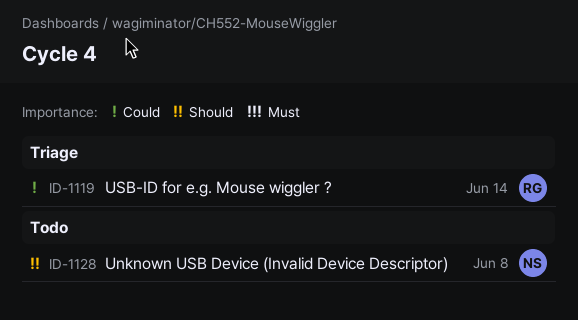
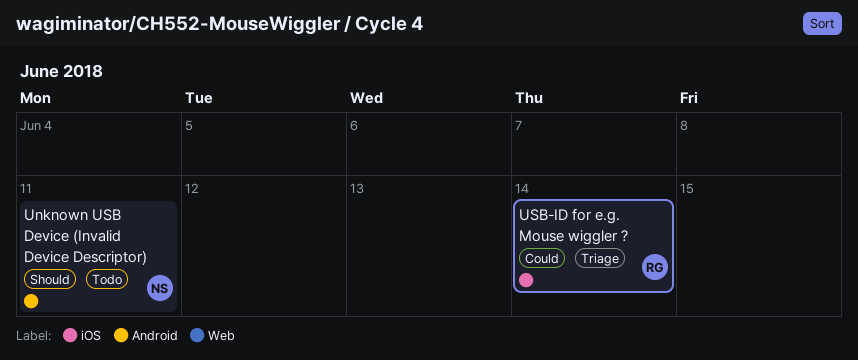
Unknown USB Device (Invalid Device Descriptor), due: Jun 8 -> Jun 11

